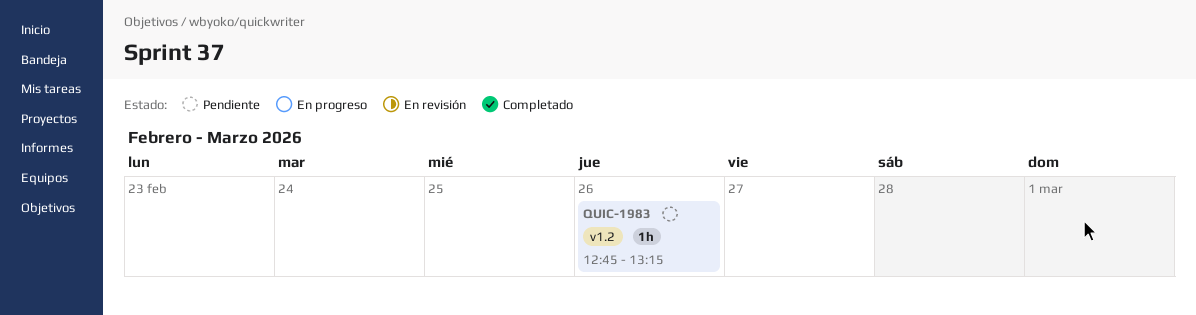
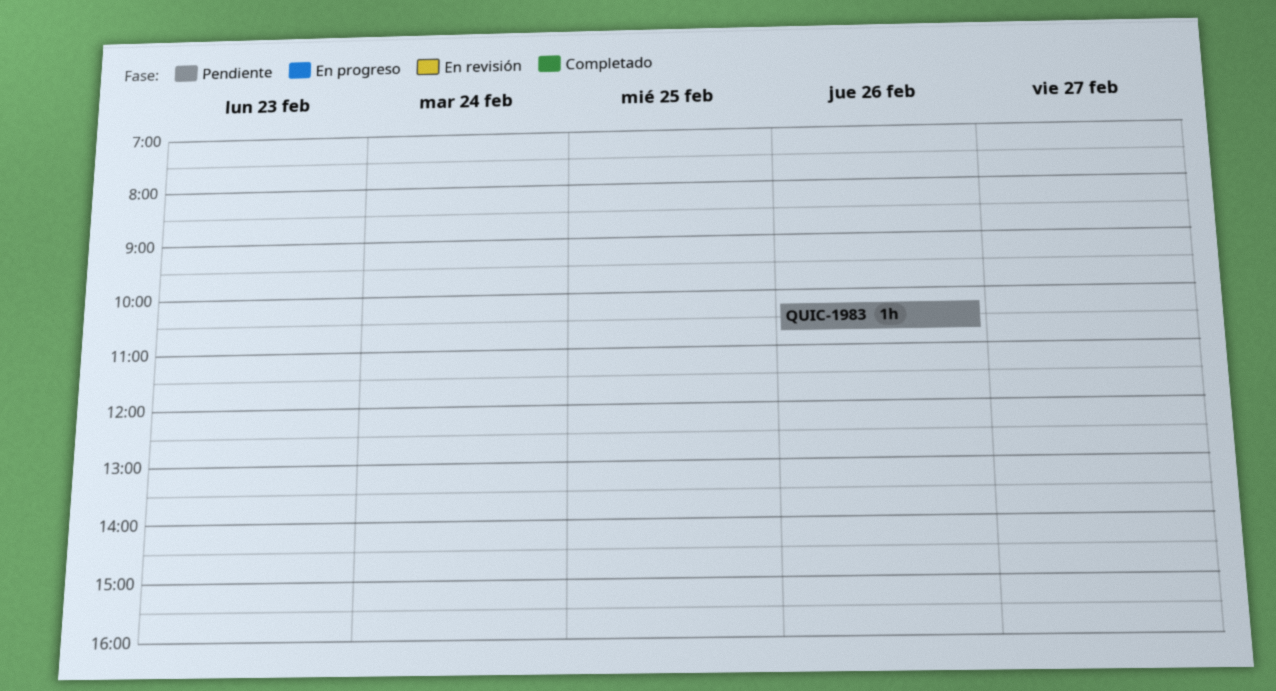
QUIC-1983, begins: 12:45 -> 10:15
QUIC-1983, ends: 13:15 -> 10:45

